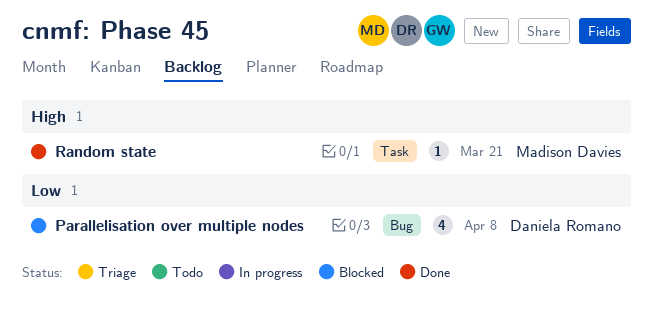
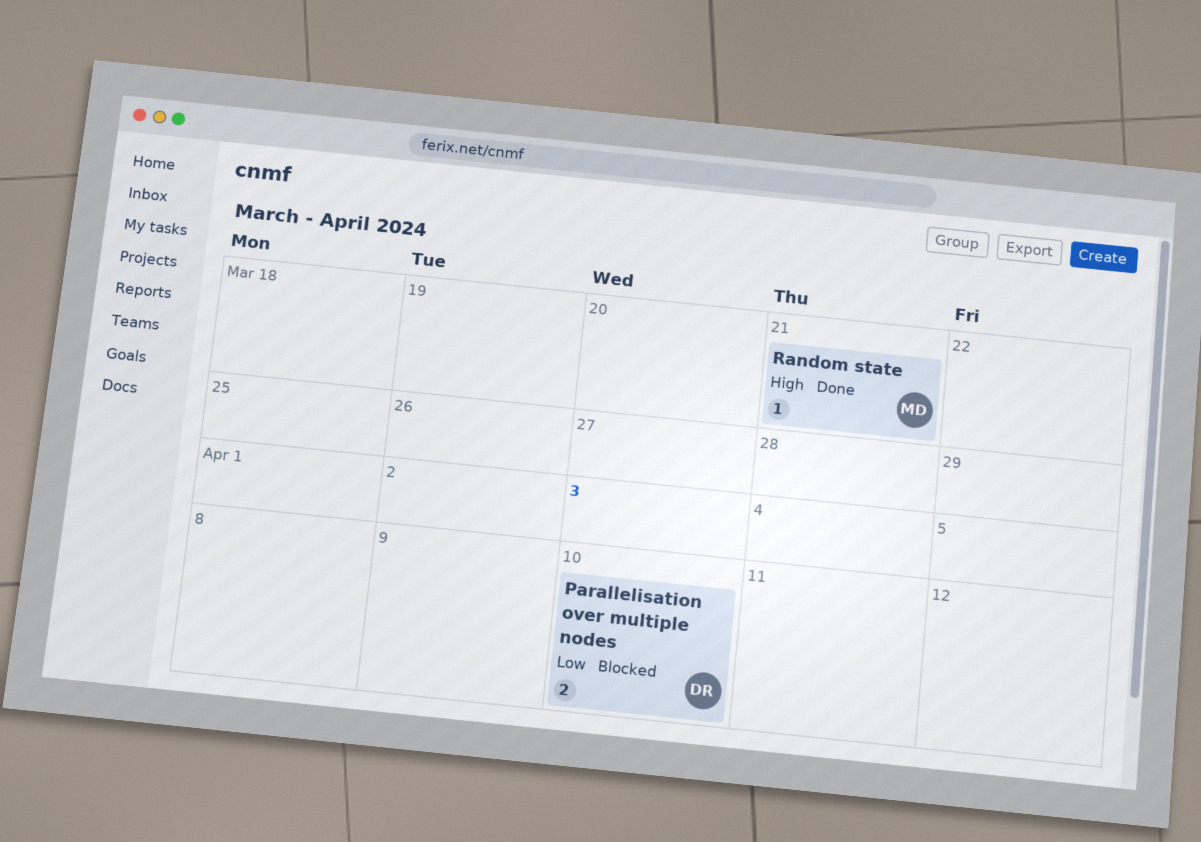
Parallelisation over multiple nodes, estimate: 4 -> 2
Parallelisation over multiple nodes, due: Apr 8 -> Apr 10

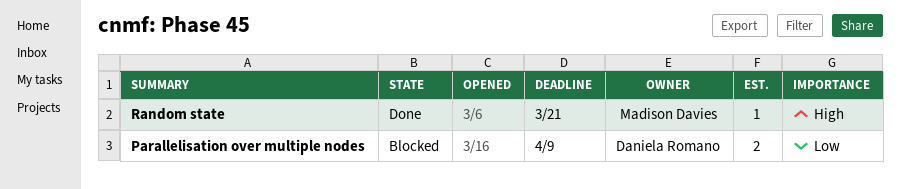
Parallelisation over multiple nodes, due: Apr 10 -> Apr 9

